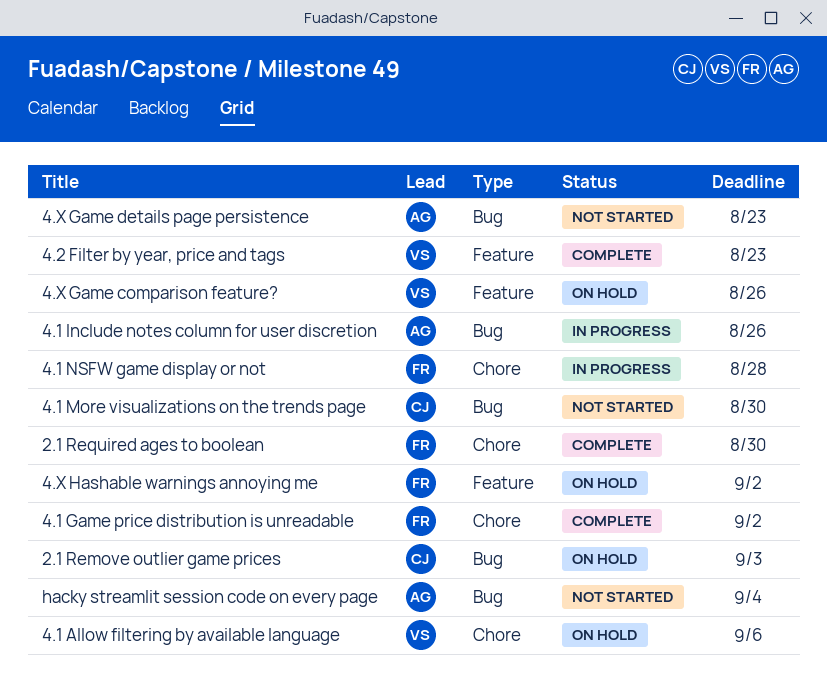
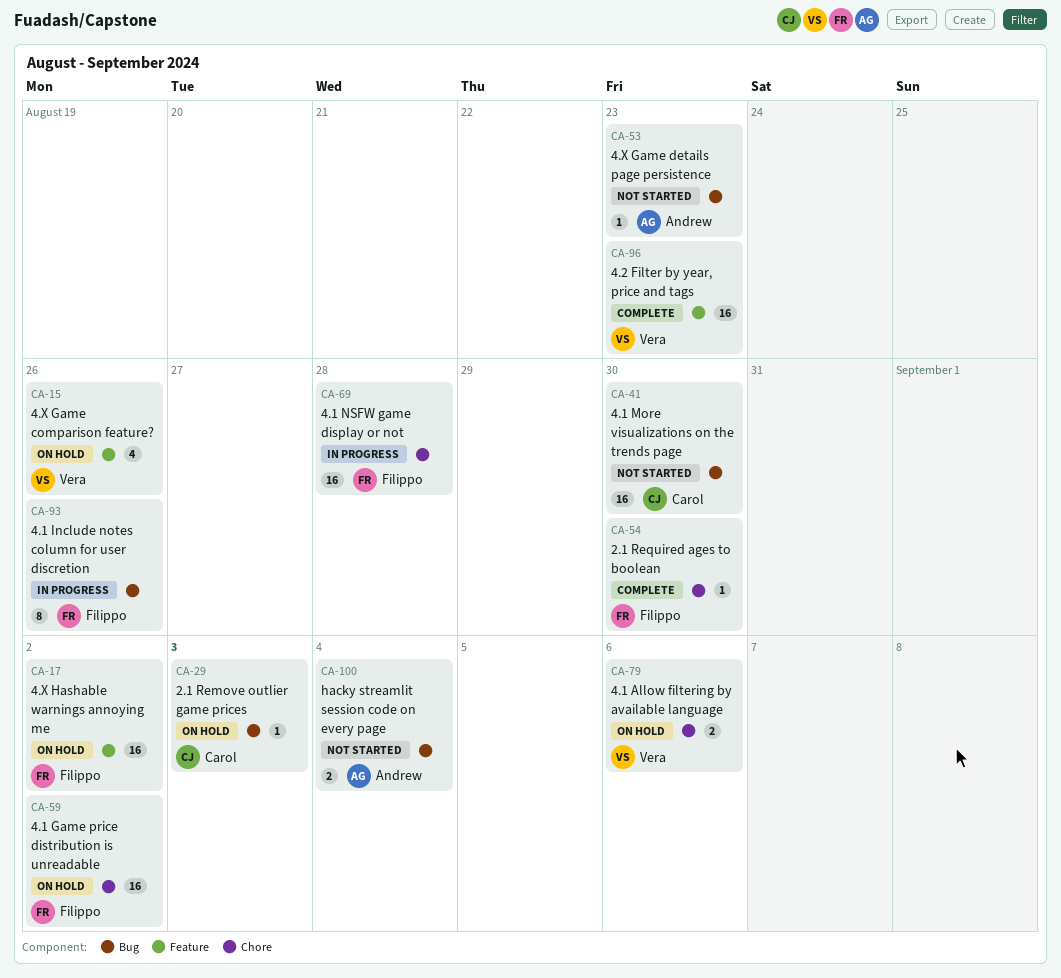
4.1 Game price distribution is unreadable, status: Complete -> On hold
4.1 Include notes column for user discretion, owner: Andrew -> Filippo

